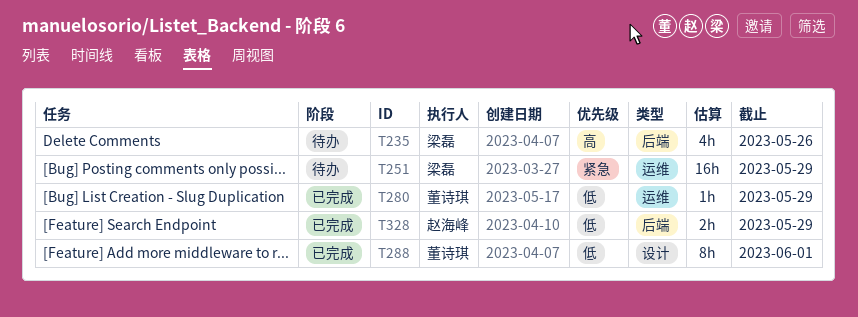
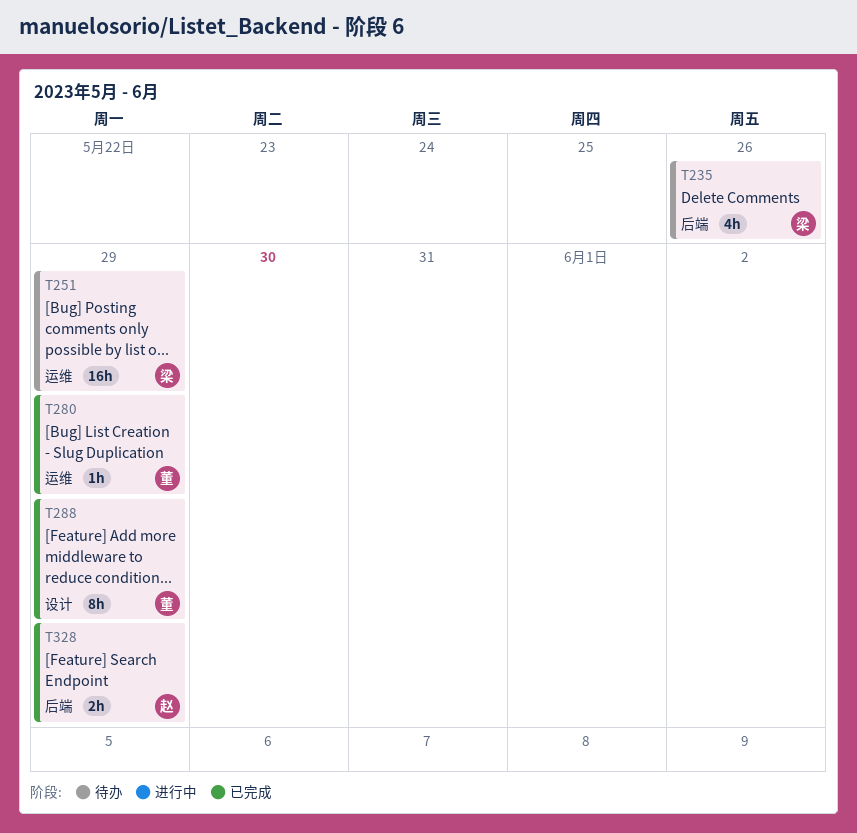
T288, due: Jun 1 -> May 29

